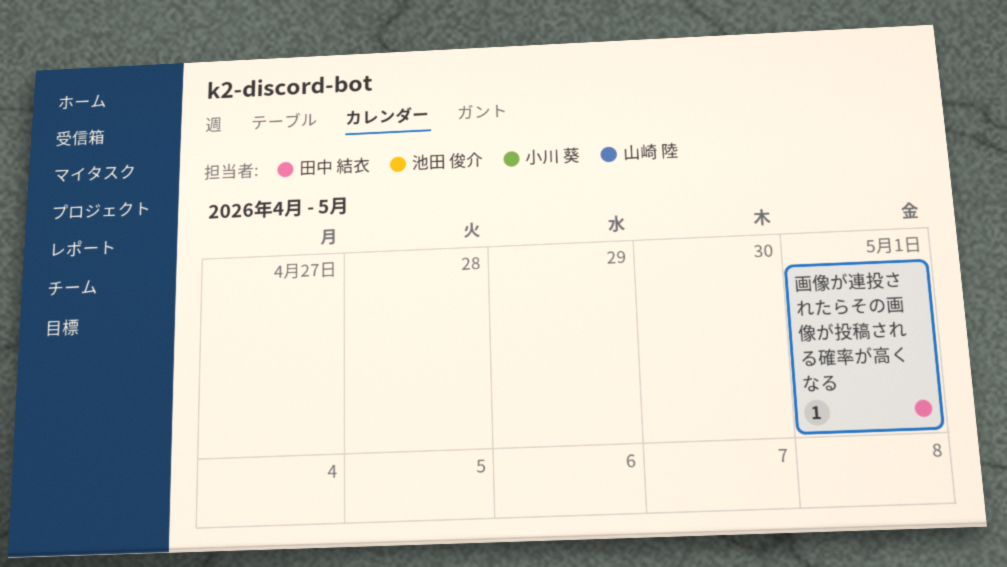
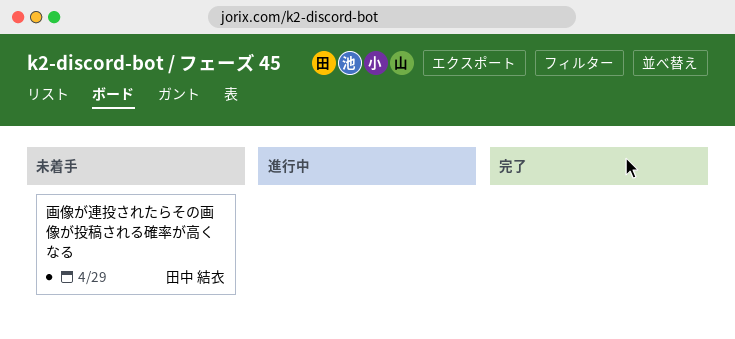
画像が連投されたらその画像が投稿される確率が高くなる, due: May 1 -> Apr 29

